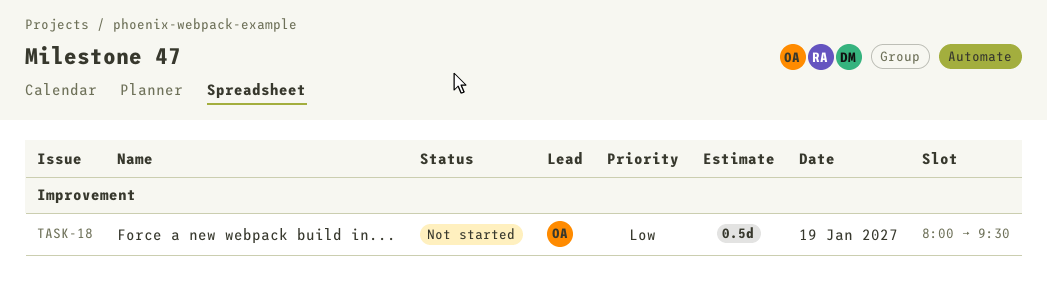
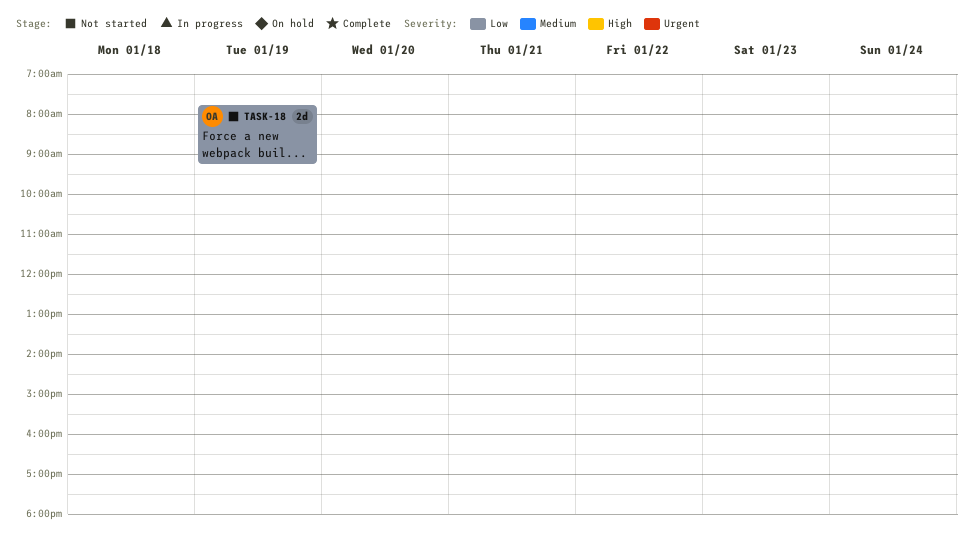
TASK-18, estimate: 0.5d -> 2d
TASK-18, begins: 08:00 -> 07:45
TASK-18, ends: 09:30 -> 09:15

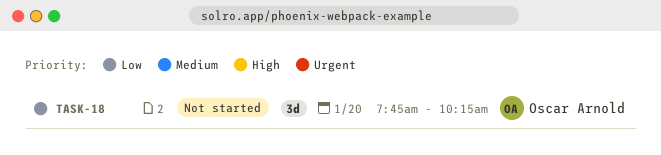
TASK-18, estimate: 2d -> 3d
TASK-18, day: Jan 19 -> Jan 20
TASK-18, ends: 09:15 -> 10:15

